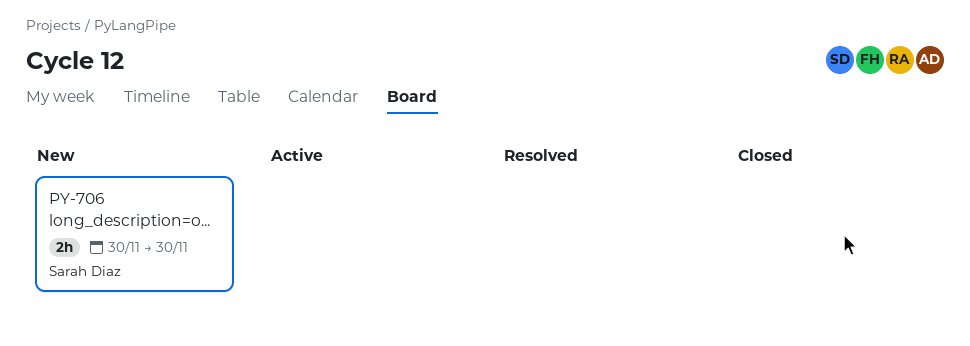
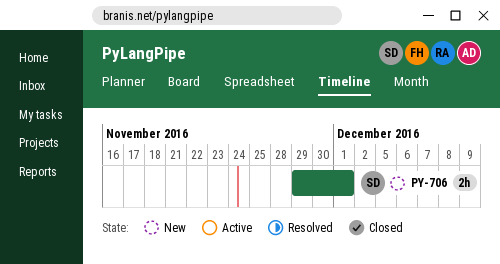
PY-706, start: Nov 30 -> Nov 29
PY-706, due: Nov 30 -> Dec 1

